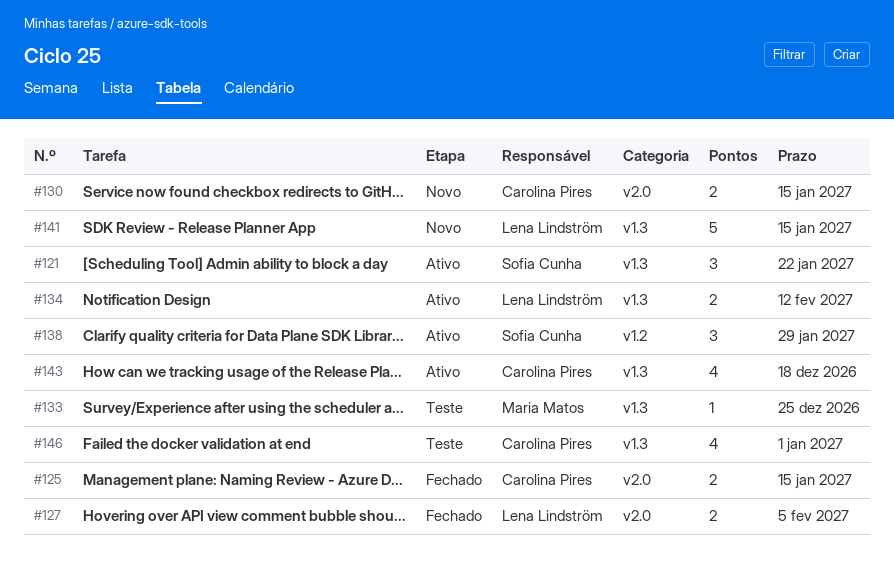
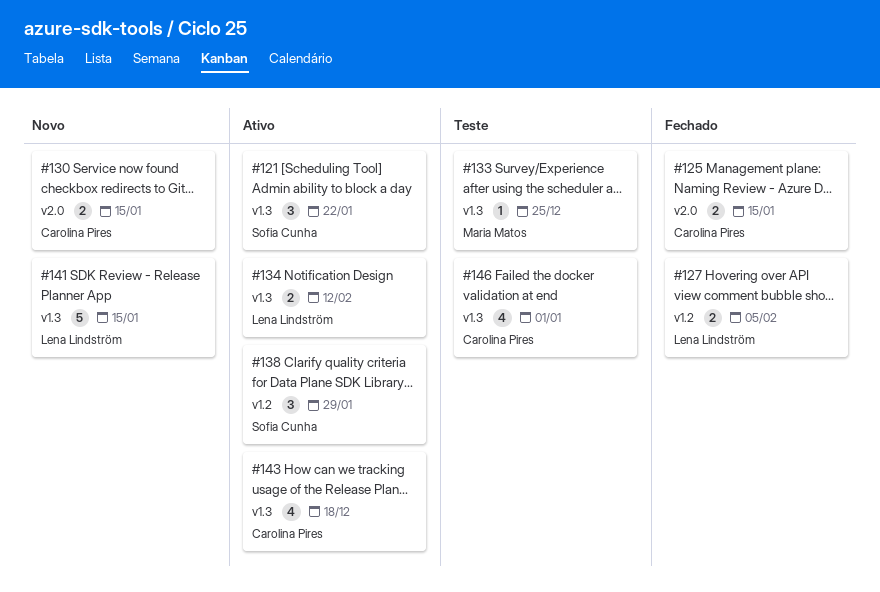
#127, label: v2.0 -> v1.2

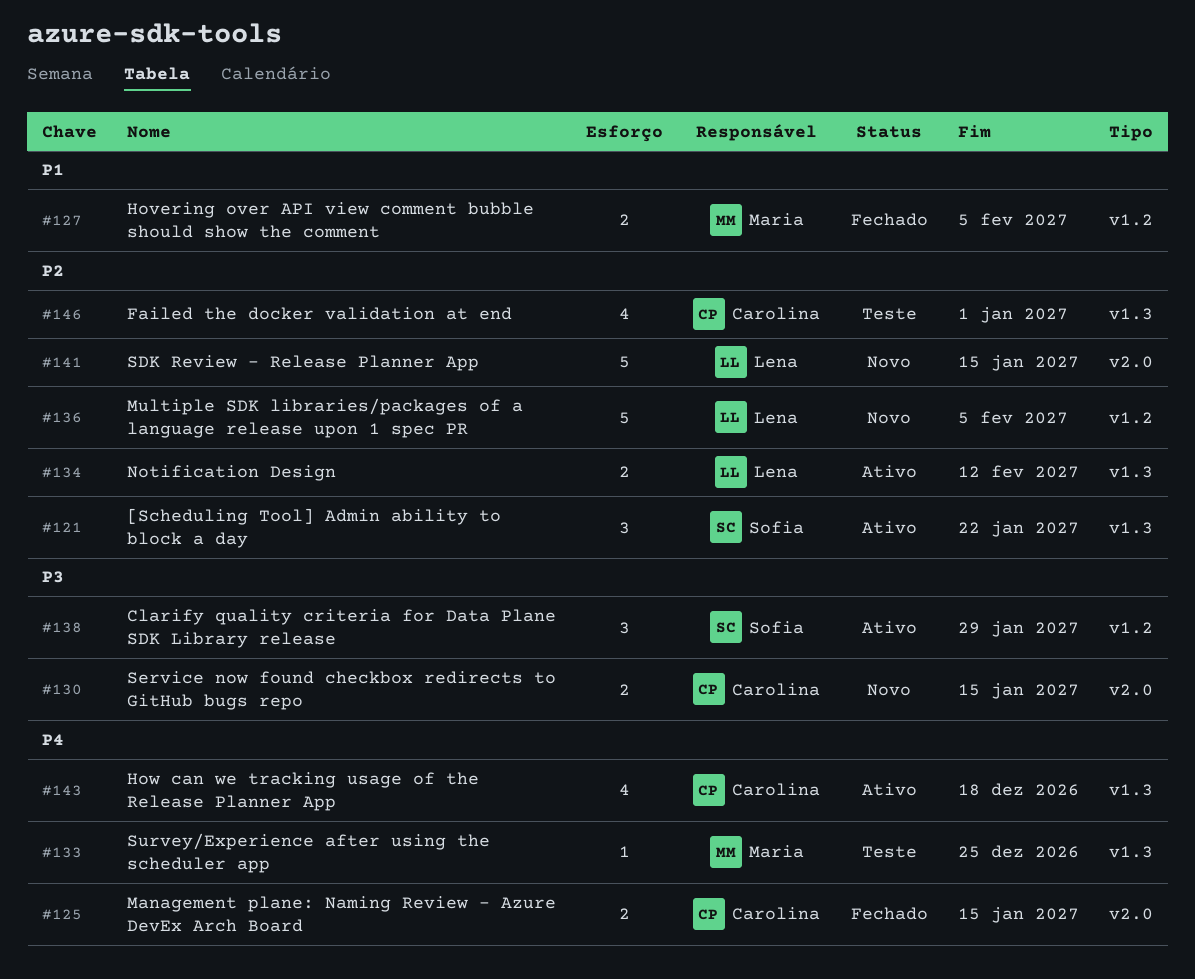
#127, owner: Lena Lindström -> Maria Matos
#136: none -> present
#141, label: v1.3 -> v2.0

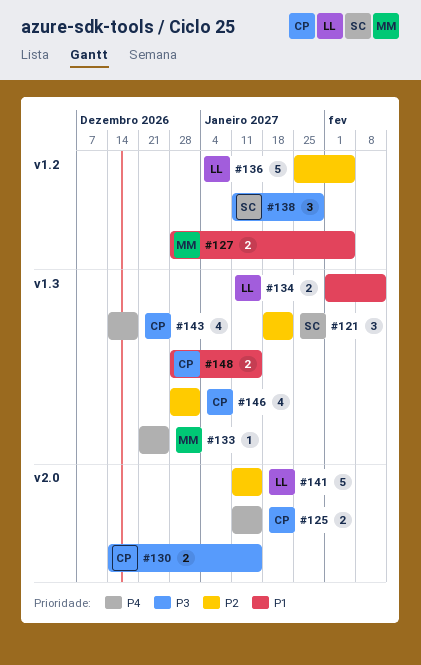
#134, priority: P2 -> P1
#148: none -> present

